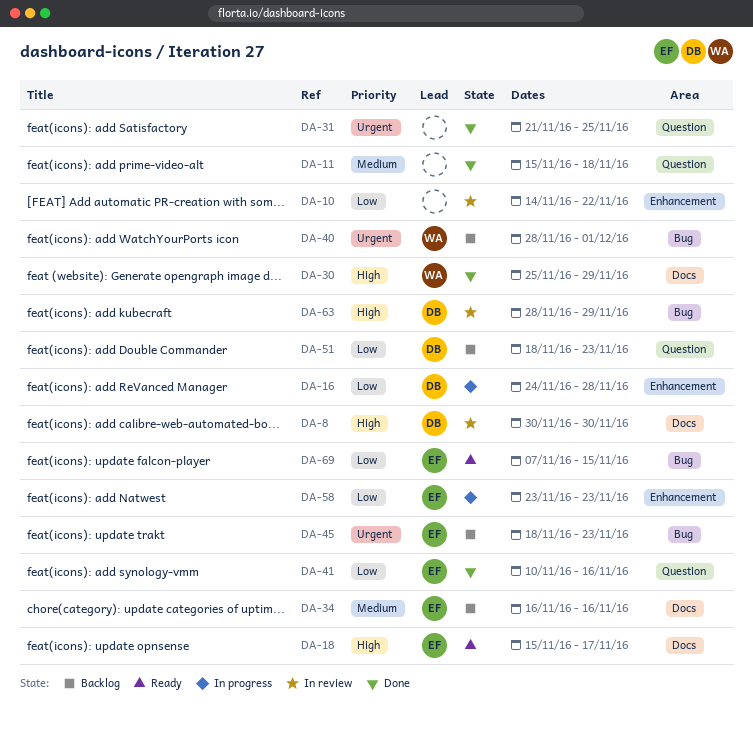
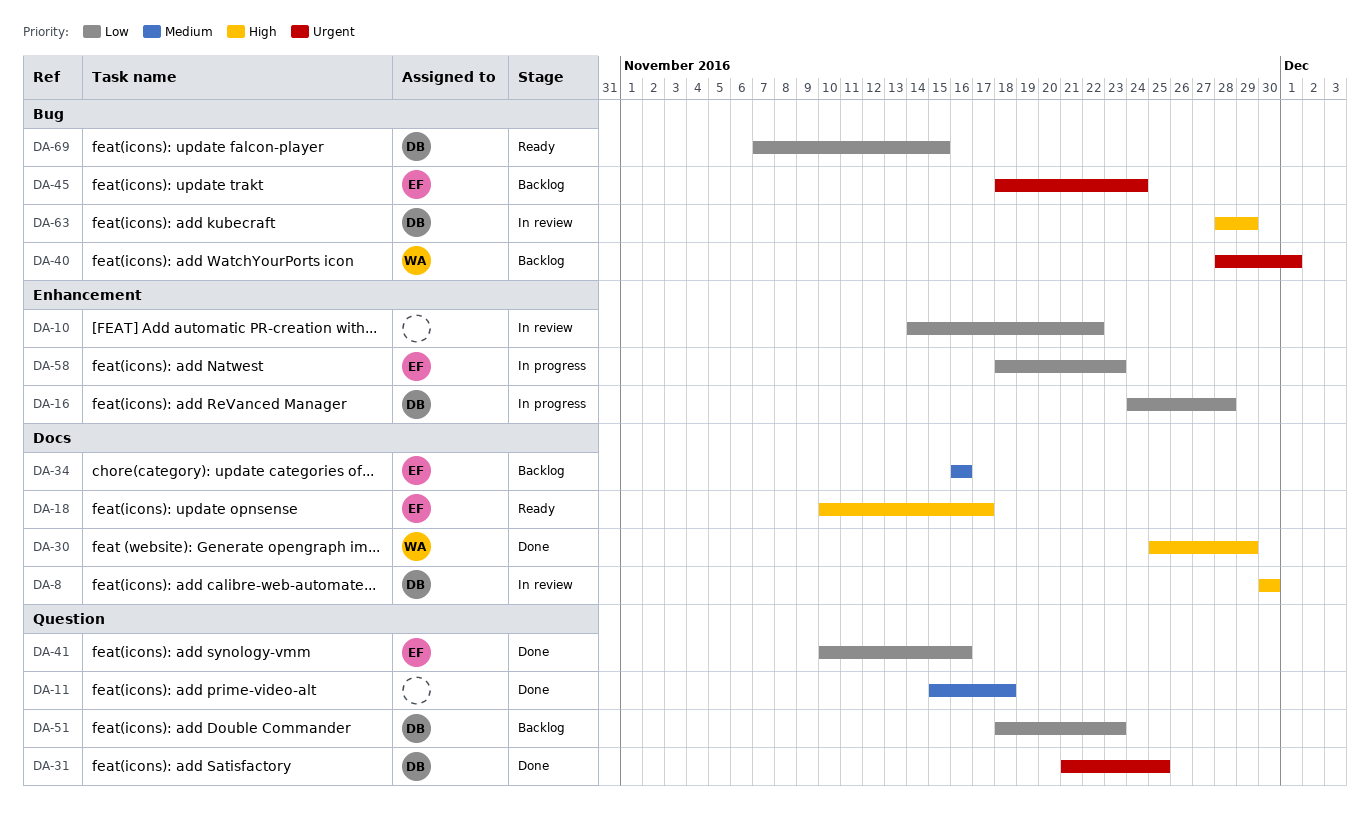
DA-18, start: Nov 15 -> Nov 10
DA-31, owner: none -> DB
DA-45, due: Nov 23 -> Nov 24
DA-58, start: Nov 23 -> Nov 18
DA-69, owner: EF -> DB

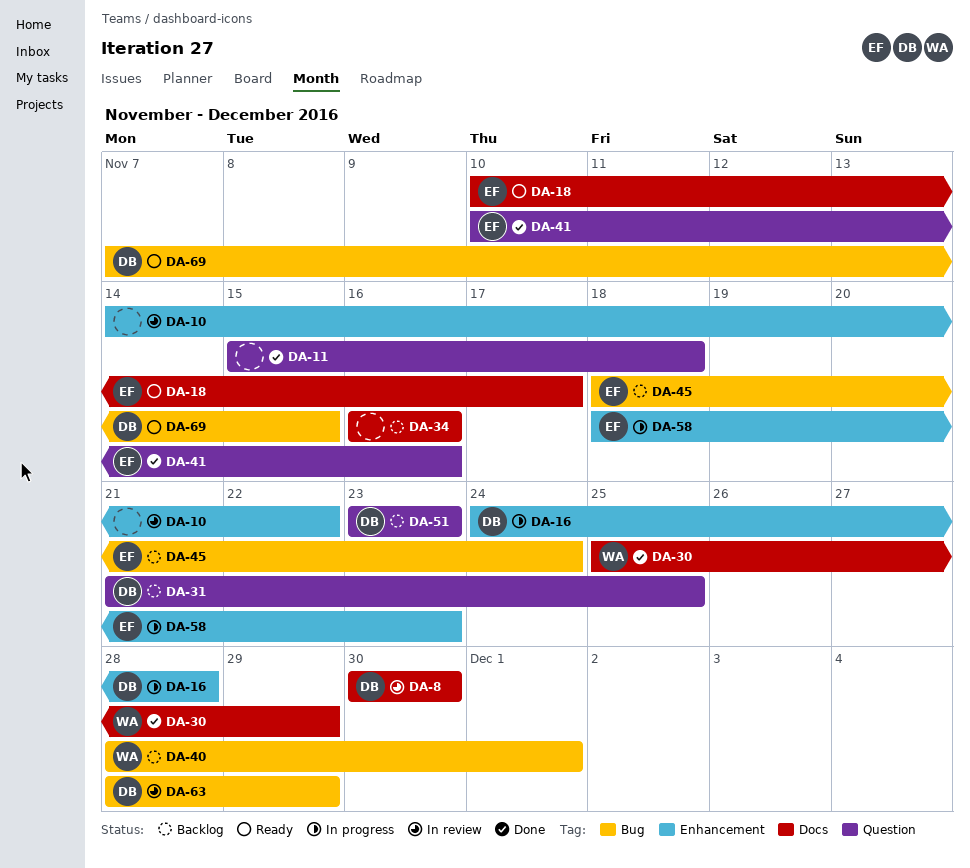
DA-31, status: Done -> Backlog
DA-34, owner: EF -> none
DA-51, start: Nov 18 -> Nov 23

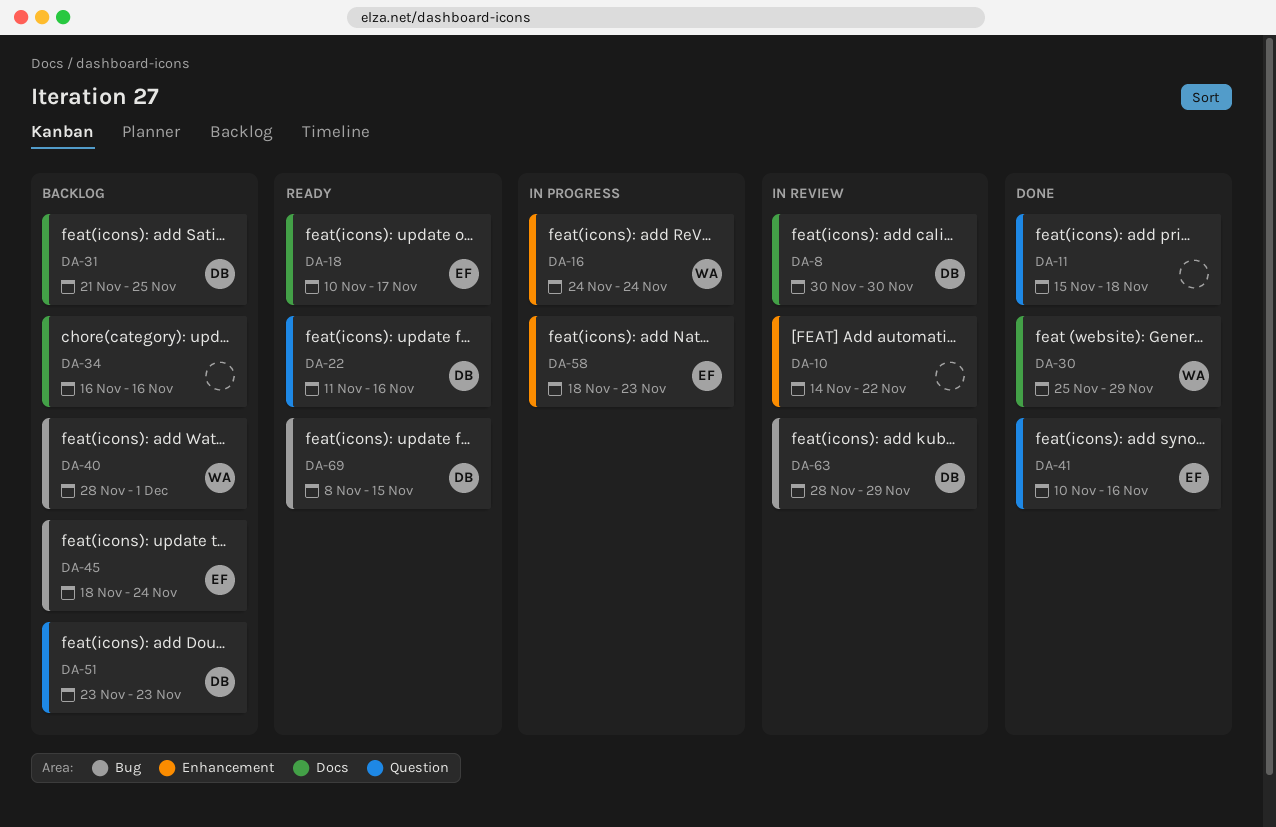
DA-16, owner: DB -> WA
DA-16, due: Nov 28 -> Nov 24
DA-22: none -> present
DA-31, label: Question -> Docs
DA-69, start: Nov 7 -> Nov 8

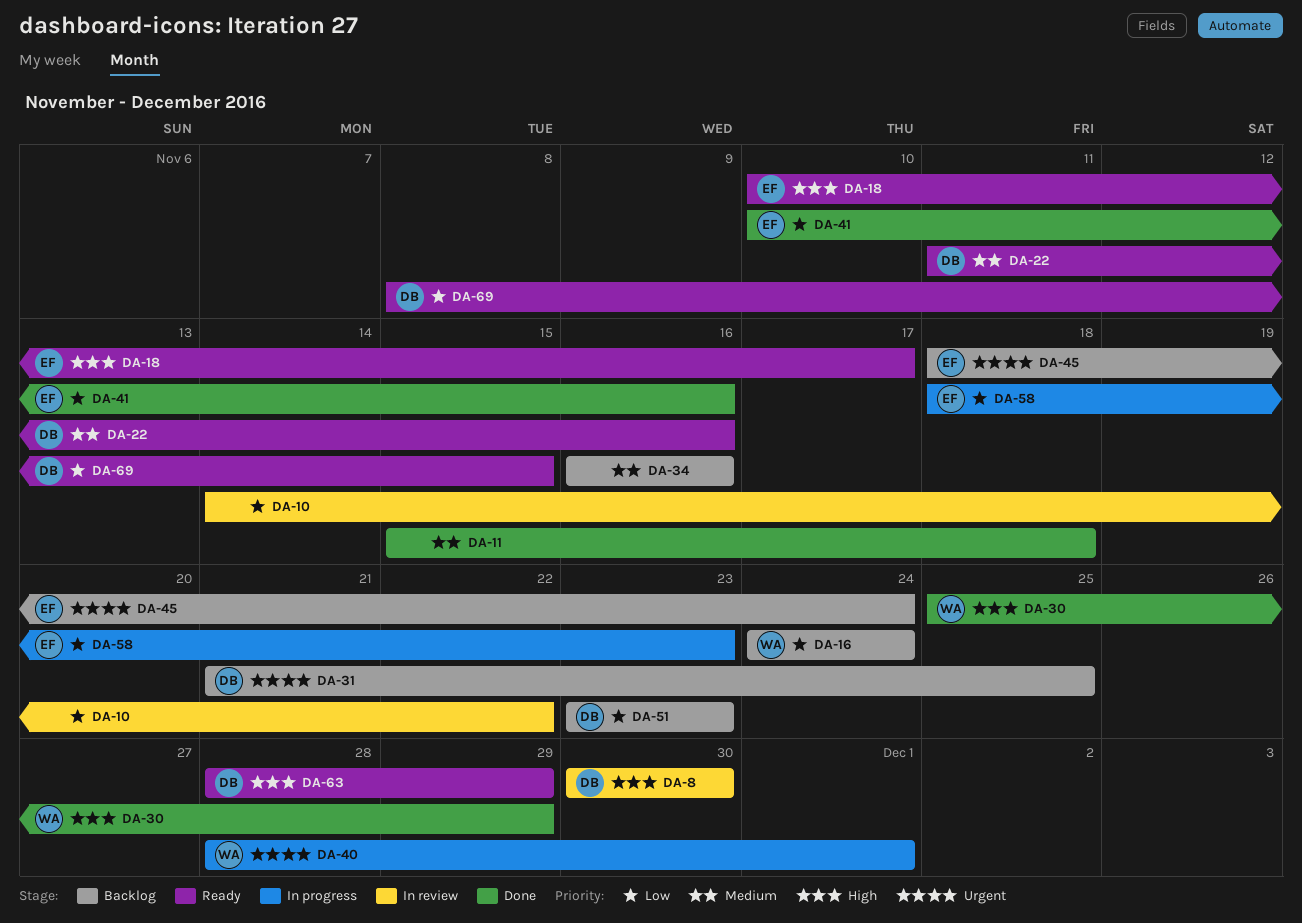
DA-16, status: In progress -> Backlog
DA-40, status: Backlog -> In progress
DA-63, status: In review -> Ready

